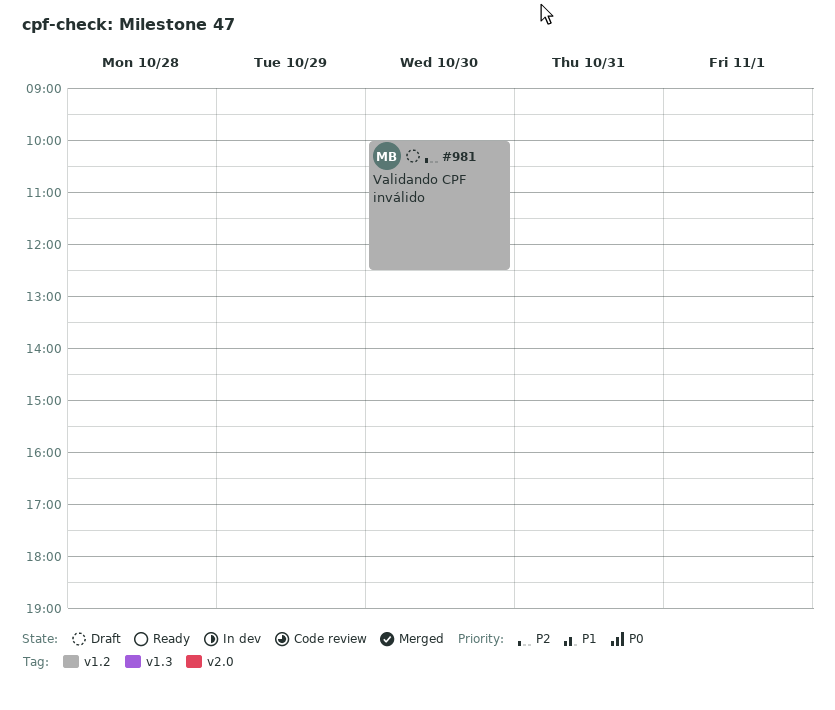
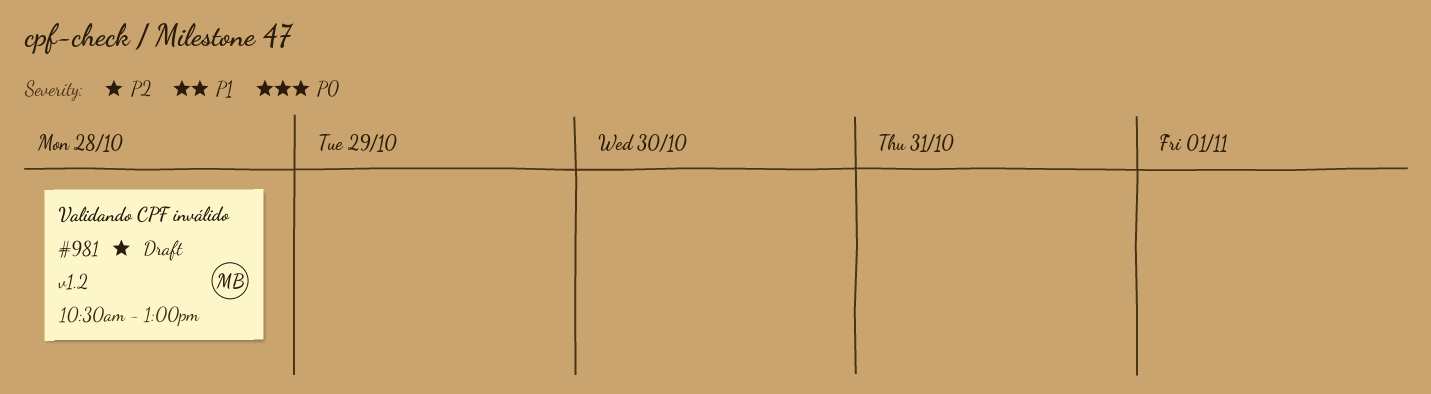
#981, day: Oct 30 -> Oct 28
#981, begins: 10:00 -> 10:30
#981, ends: 12:30 -> 13:00

